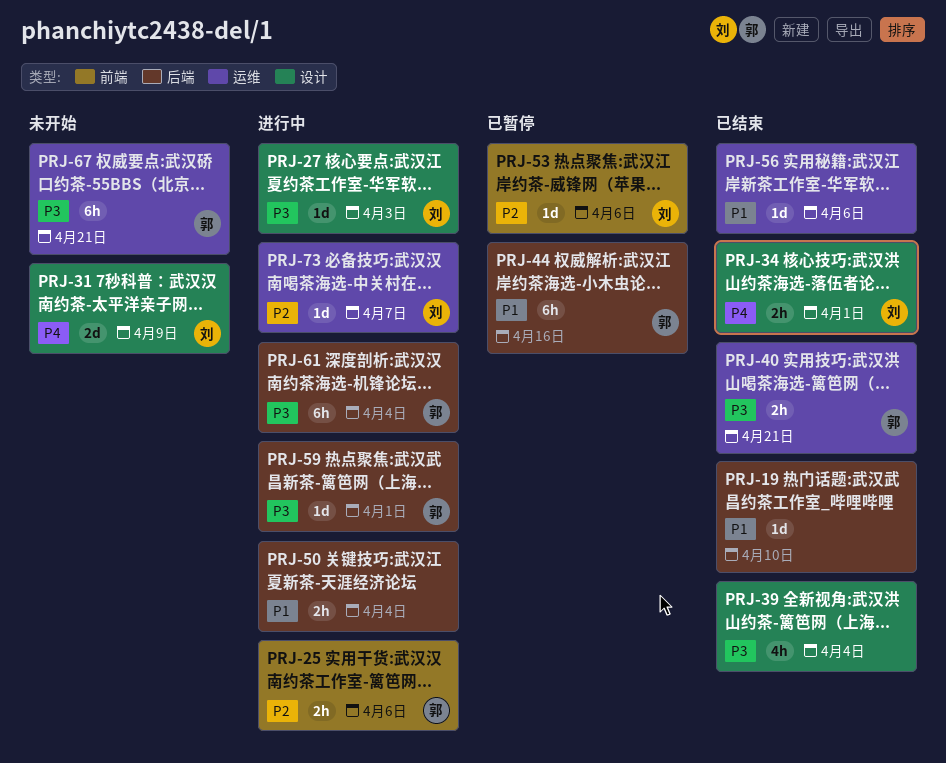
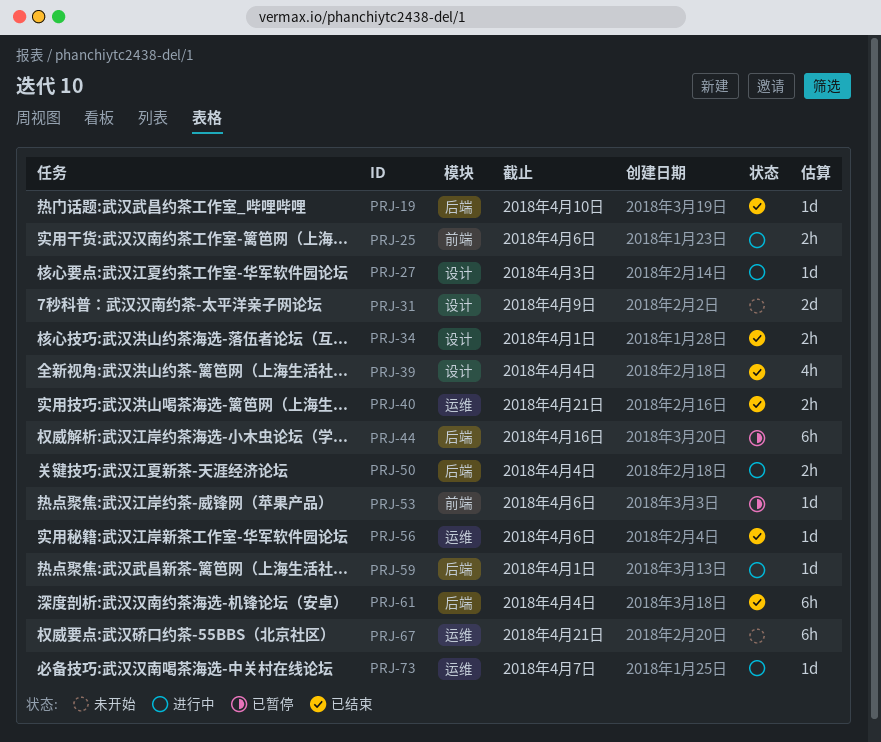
PRJ-61, status: 进行中 -> 已结束

